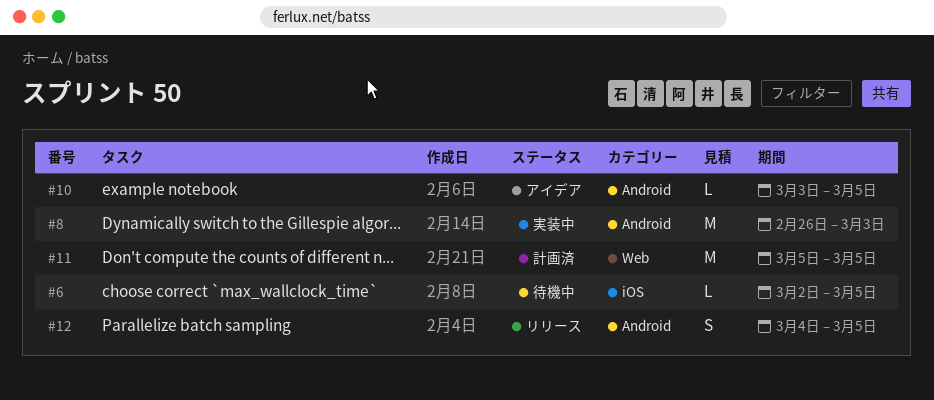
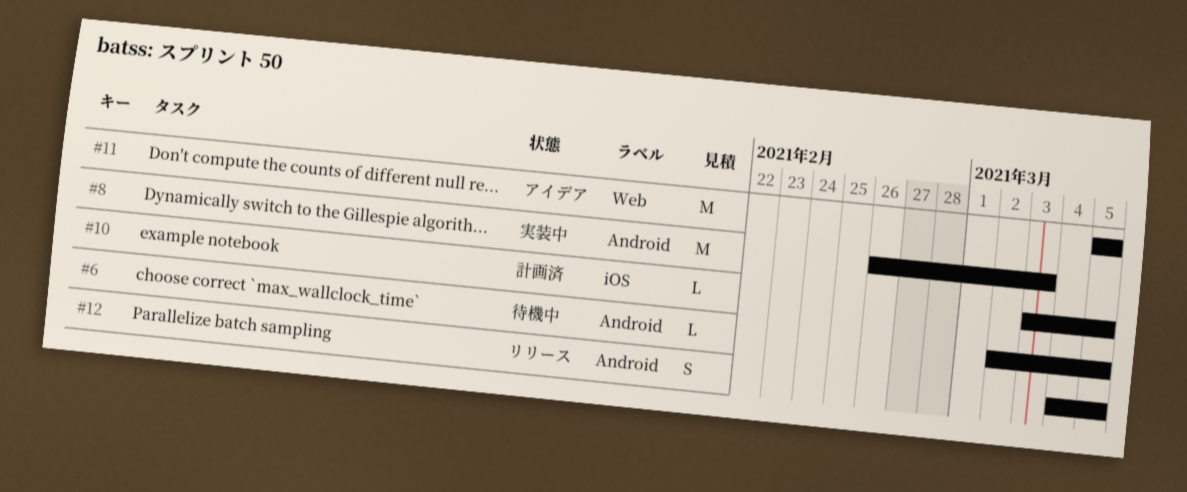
#6, label: iOS -> Android
#10, status: アイデア -> 計画済
#10, label: Android -> iOS
#11, status: 計画済 -> アイデア

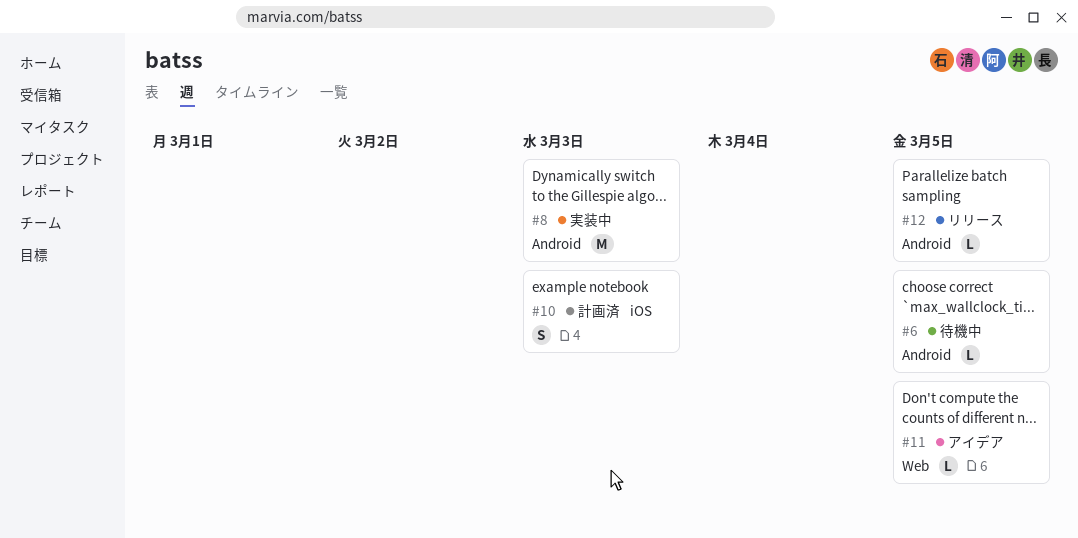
#10, estimate: L -> S
#10, due: Mar 5 -> Mar 3
#11, estimate: M -> L
#12, estimate: S -> L

